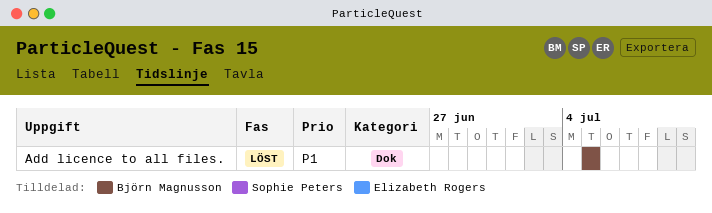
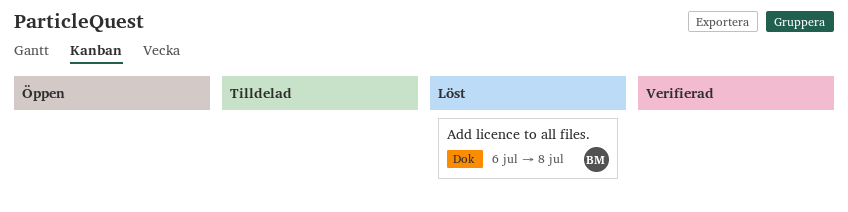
Add licence to all files., start: Jul 5 -> Jul 6
Add licence to all files., due: Jul 5 -> Jul 8

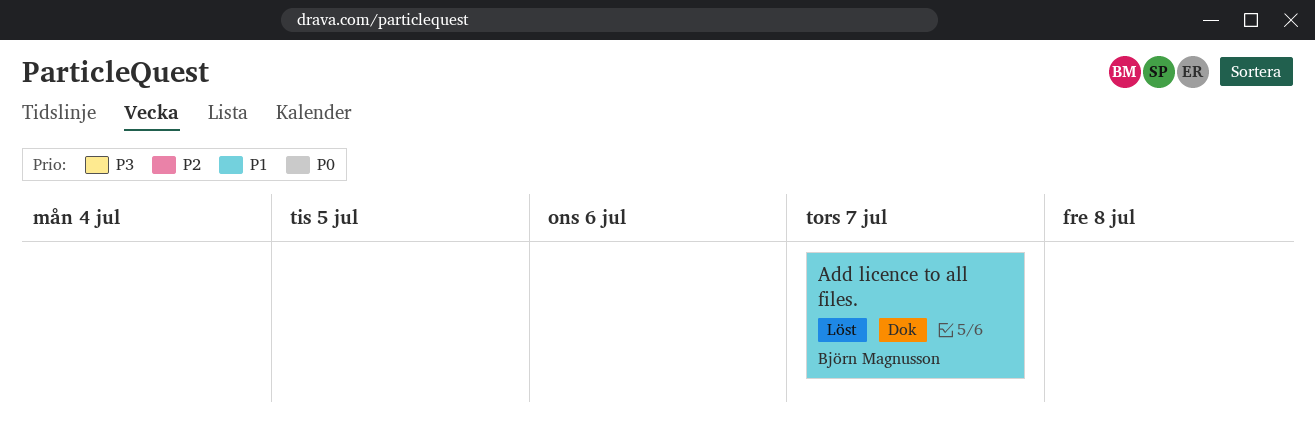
Add licence to all files., due: Jul 8 -> Jul 7

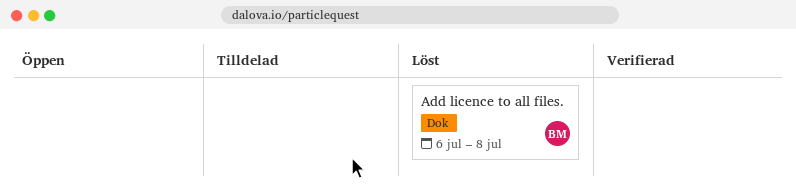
Add licence to all files., due: Jul 7 -> Jul 8

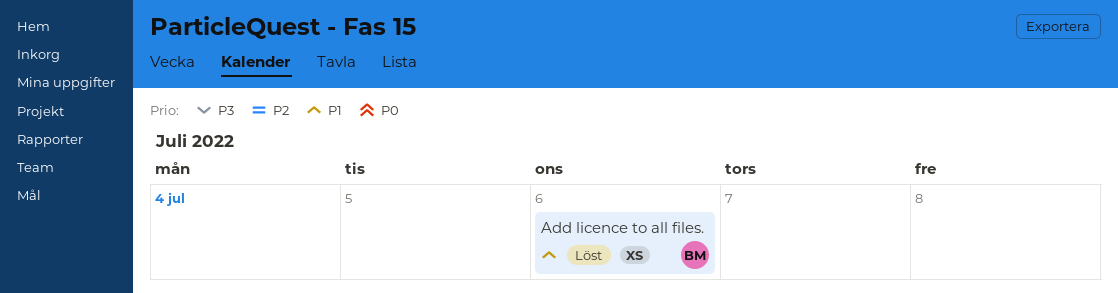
Add licence to all files., due: Jul 8 -> Jul 6

